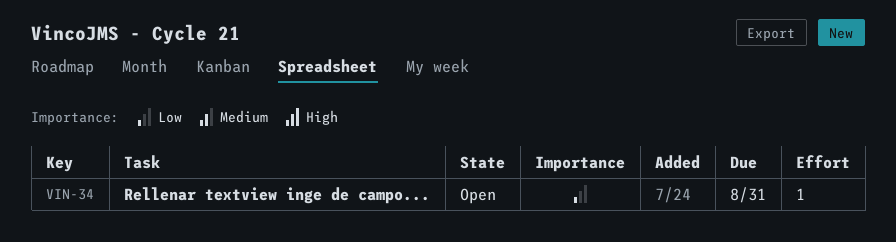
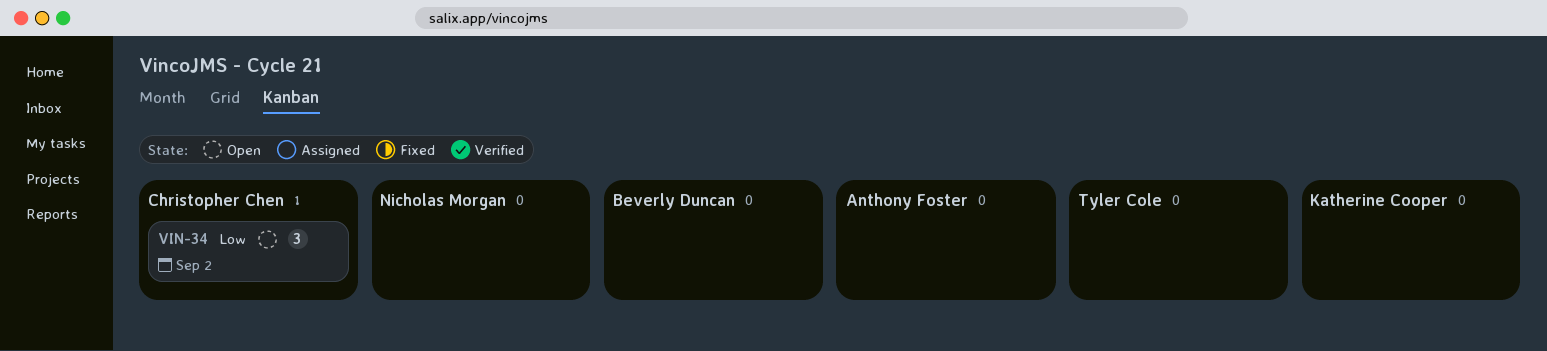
VIN-34, estimate: 1 -> 3
VIN-34, due: Aug 31 -> Sep 2

